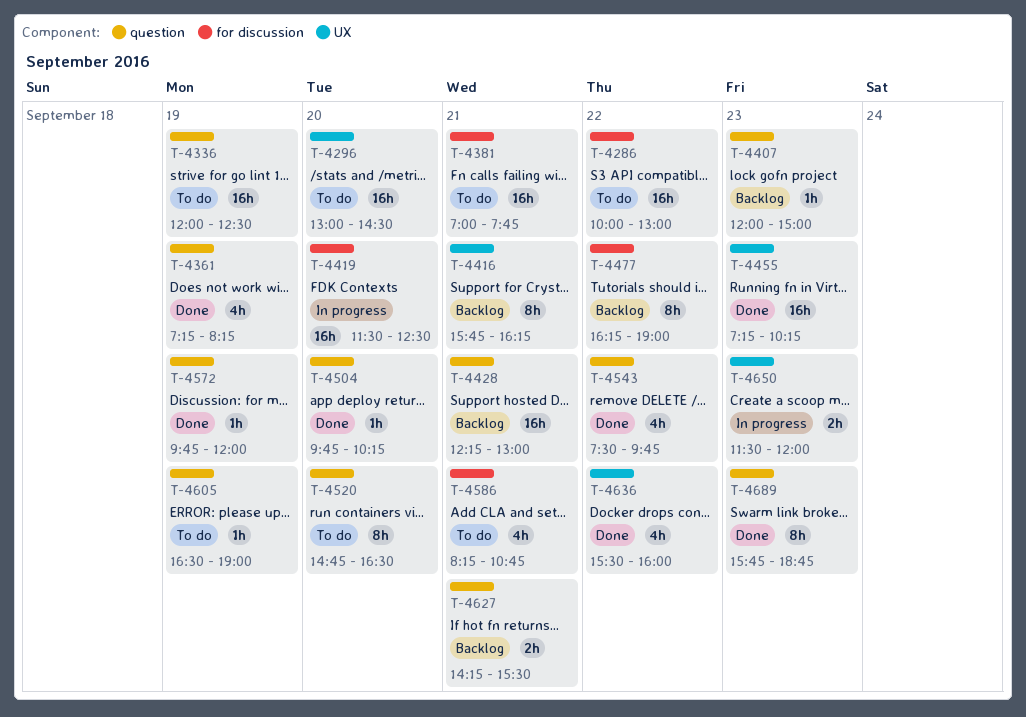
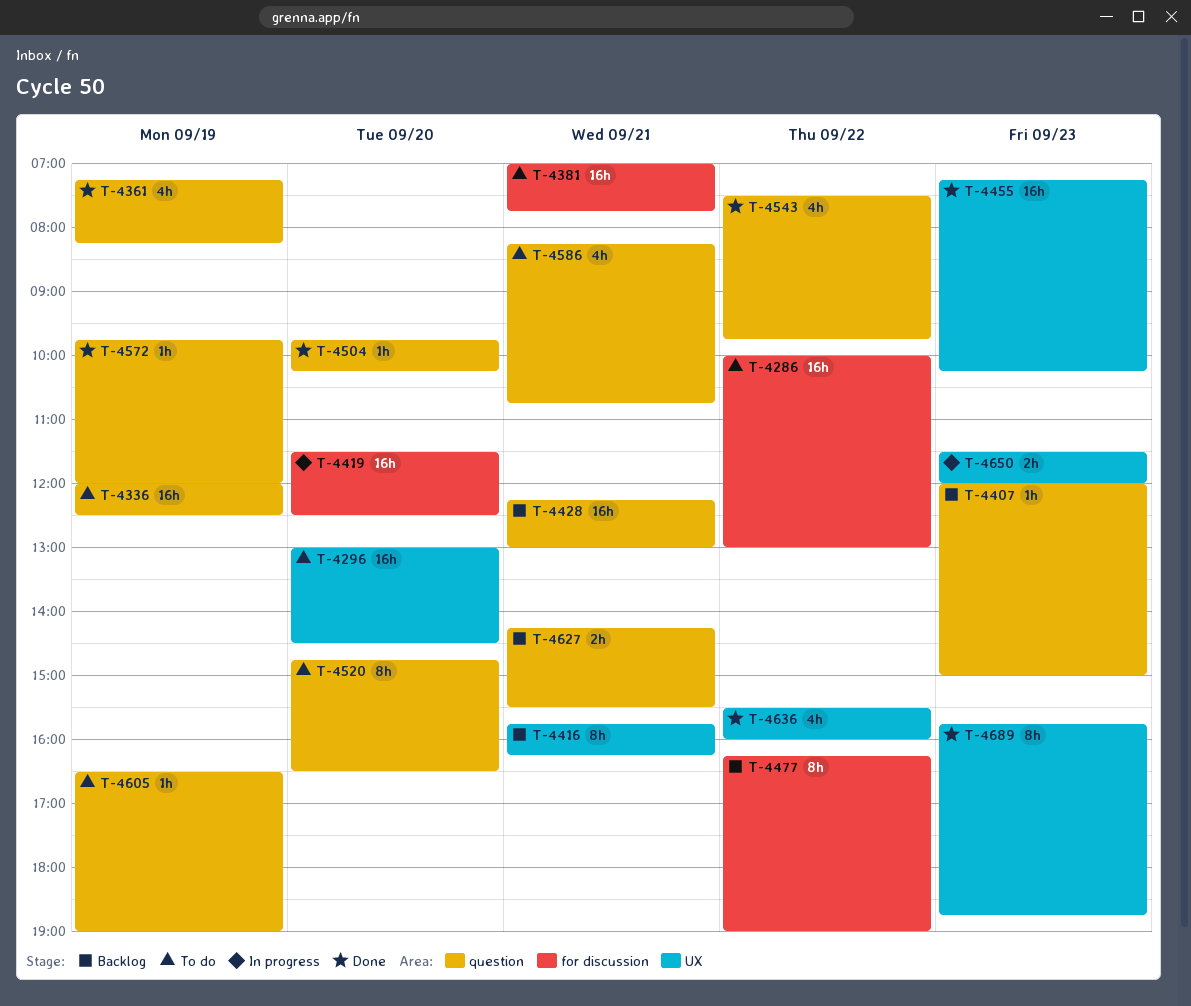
T-4586, label: for discussion -> question
T-4689, label: question -> UX

